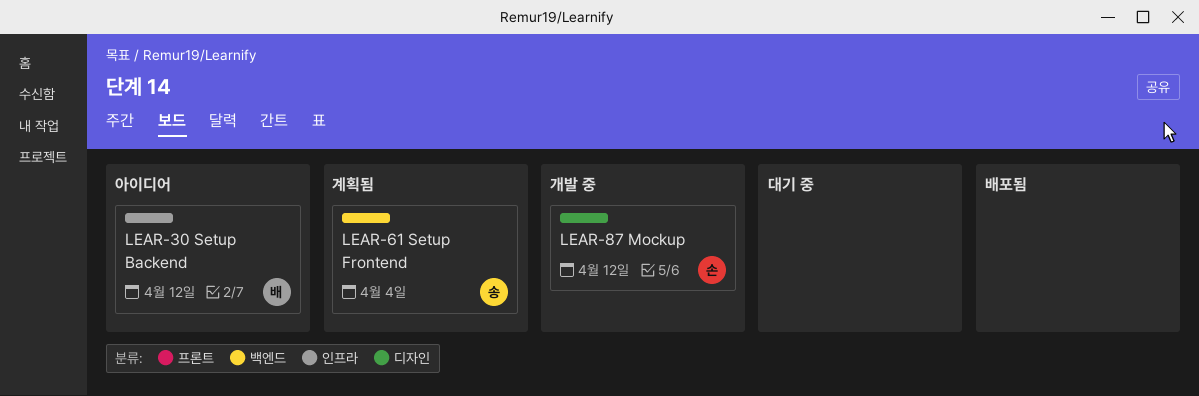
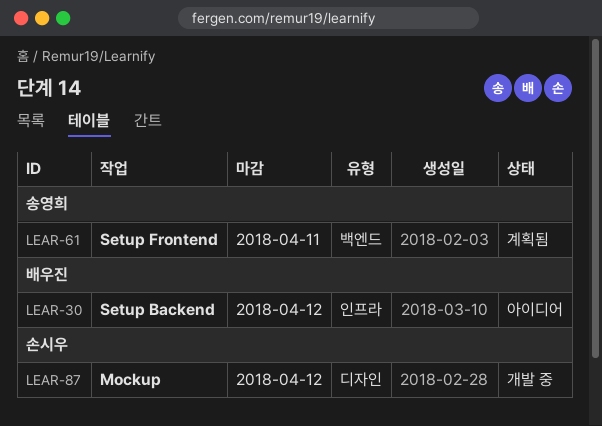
LEAR-61, due: Apr 4 -> Apr 11

